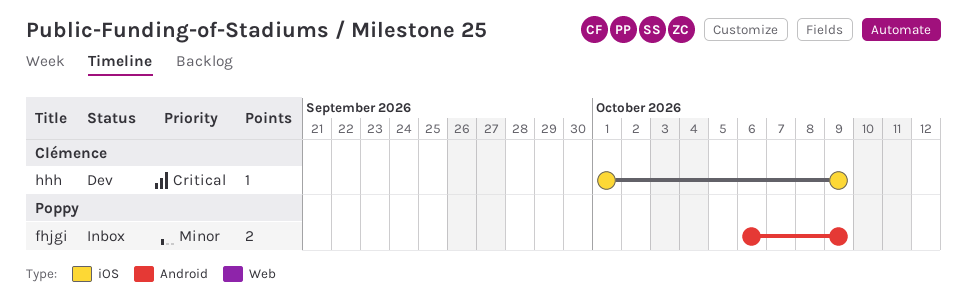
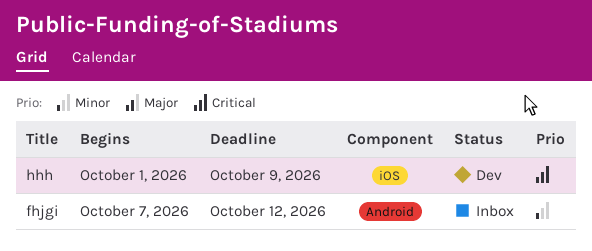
fhjgi, start: Oct 6 -> Oct 7
fhjgi, due: Oct 9 -> Oct 12

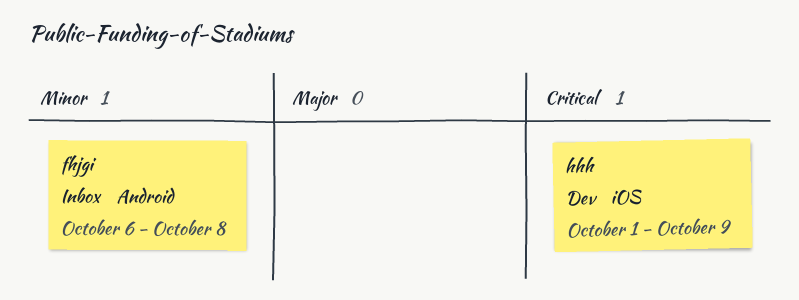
fhjgi, start: Oct 7 -> Oct 6
fhjgi, due: Oct 12 -> Oct 8

